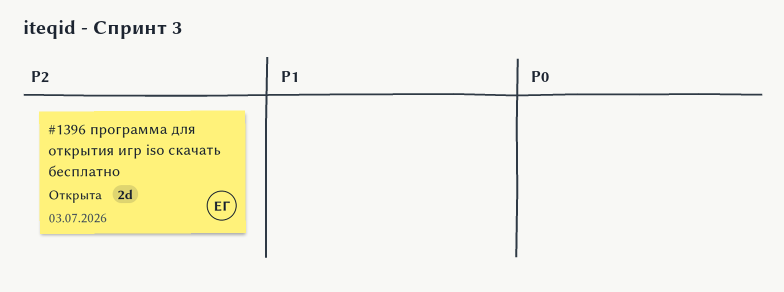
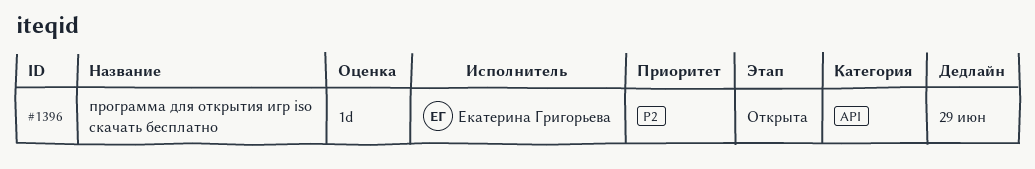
#1396, estimate: 2d -> 1d
#1396, due: Jul 3 -> Jun 29

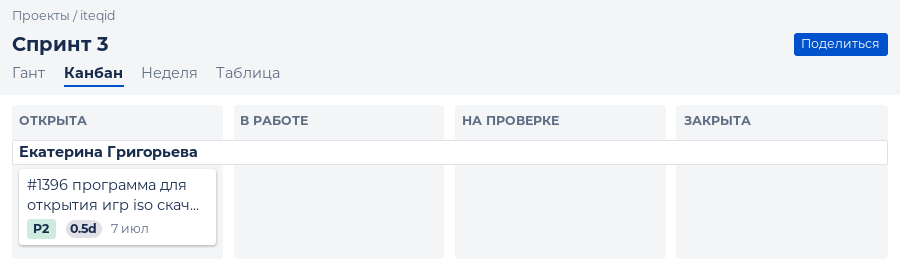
#1396, estimate: 1d -> 0.5d
#1396, due: Jun 29 -> Jul 7

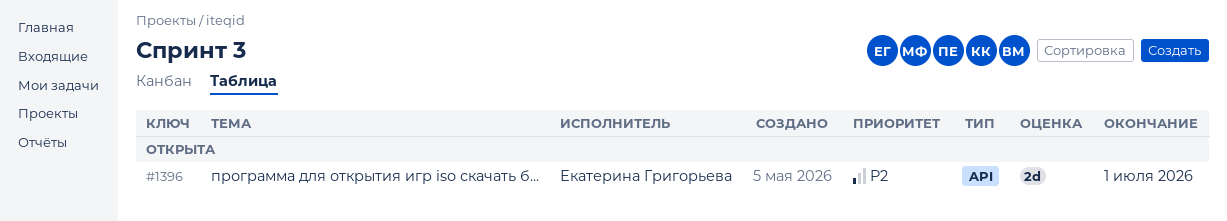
#1396, estimate: 0.5d -> 2d
#1396, due: Jul 7 -> Jul 1

